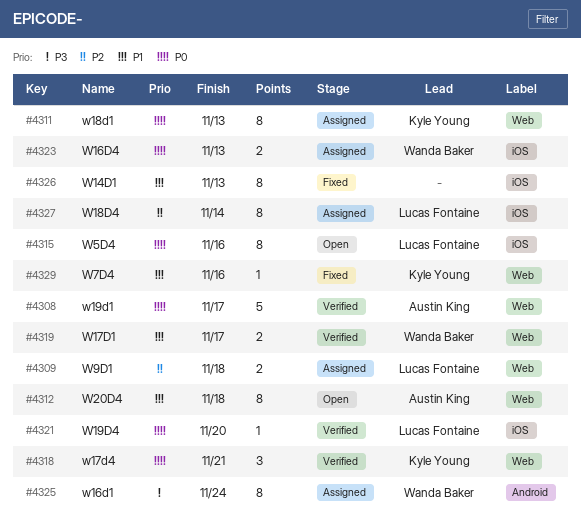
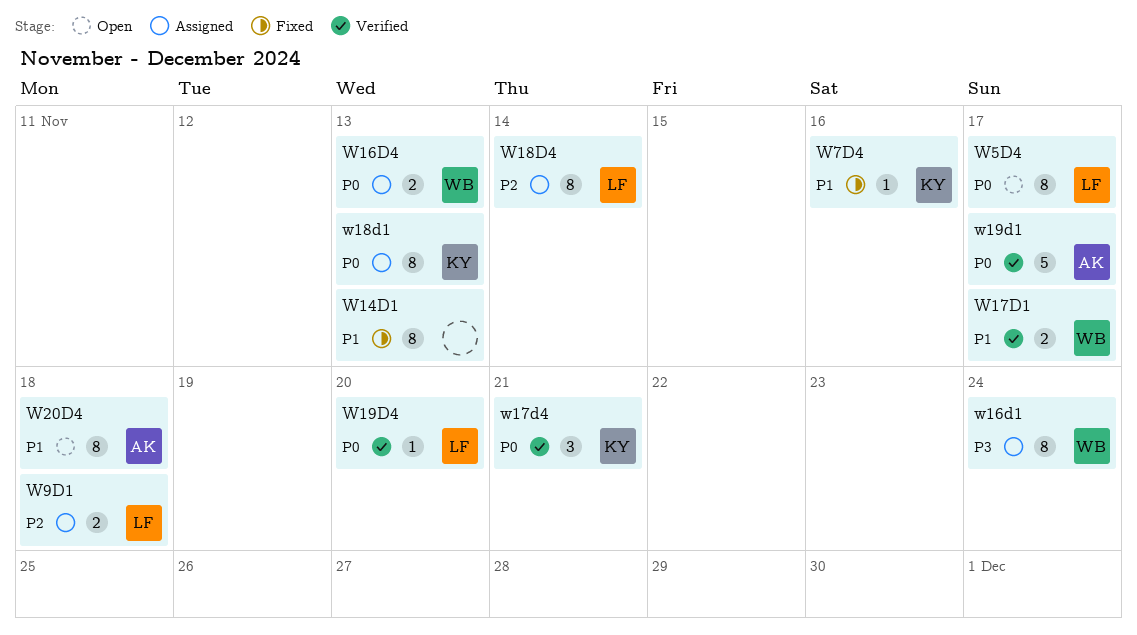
W5D4, due: Nov 16 -> Nov 17

